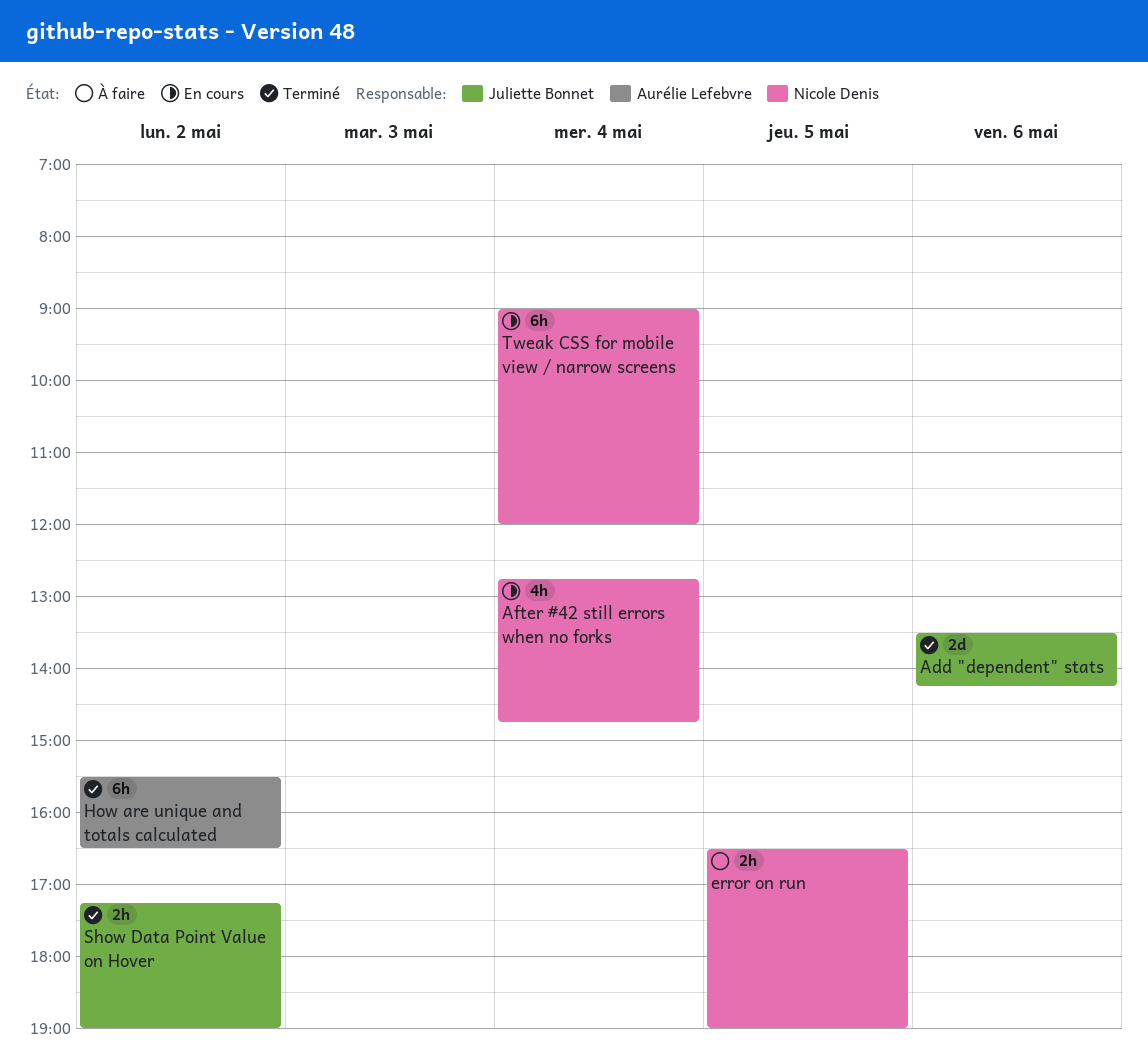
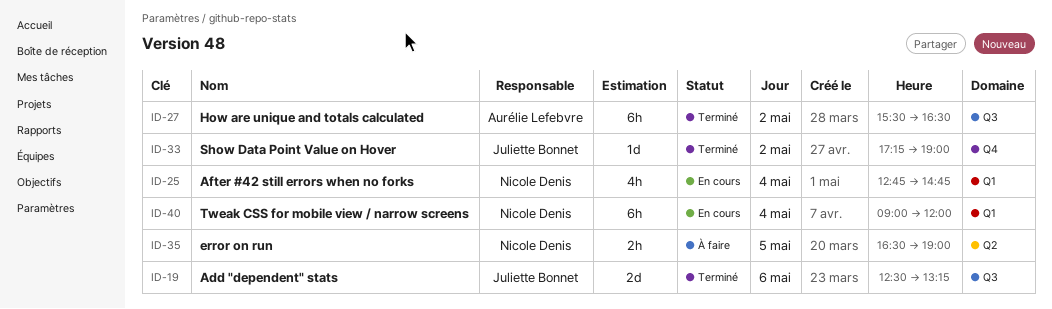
Add "dependent" stats, begins: 13:30 -> 12:30
Add "dependent" stats, ends: 14:15 -> 13:15
Show Data Point Value on Hover, estimate: 2h -> 1d

